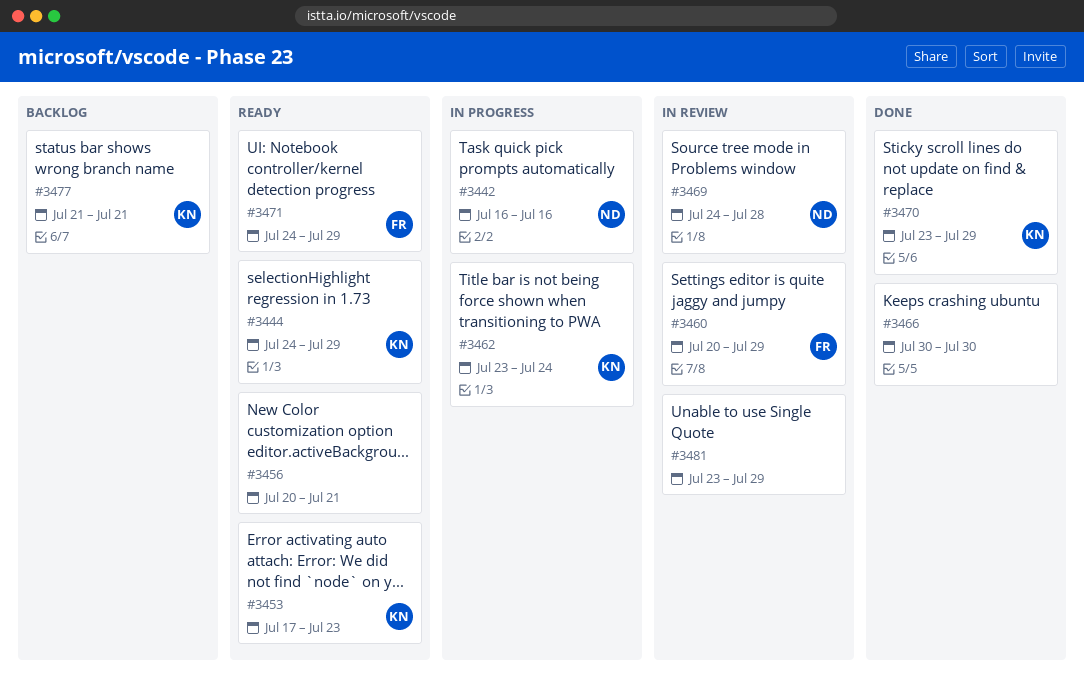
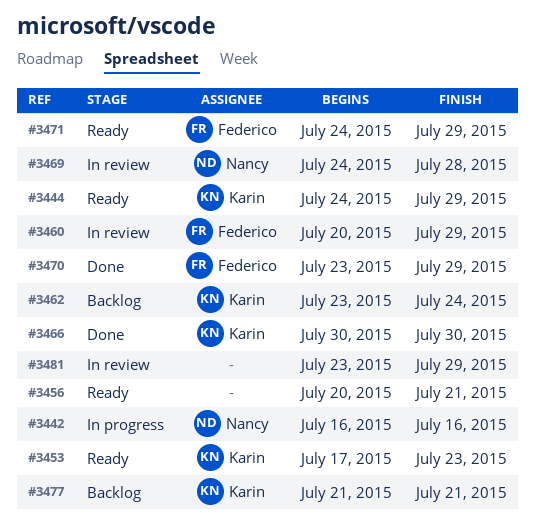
#3462, status: In progress -> Backlog
#3466, owner: none -> Karin
#3470, owner: Karin -> Federico

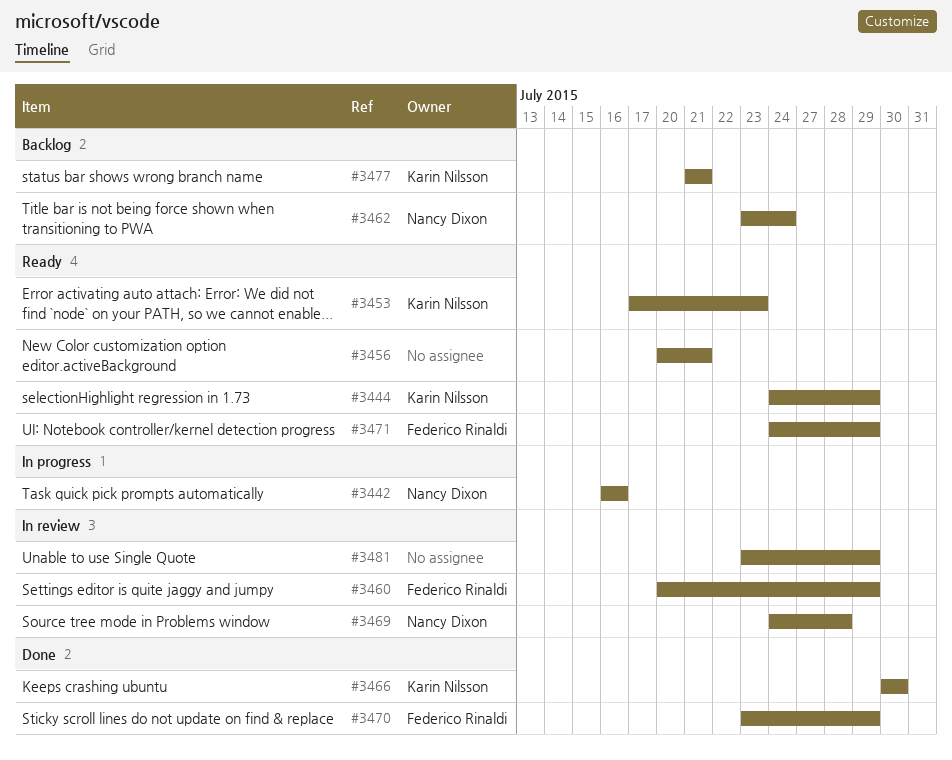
#3462, owner: Karin Nilsson -> Nancy Dixon

